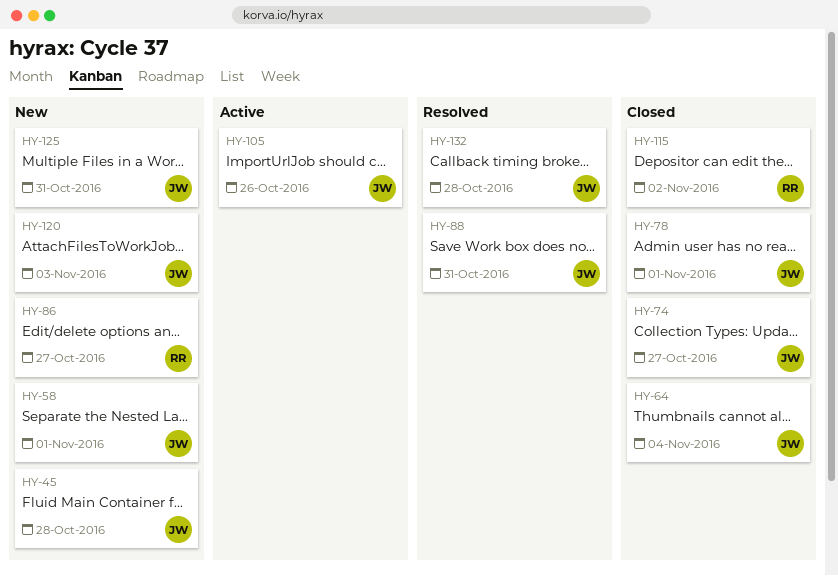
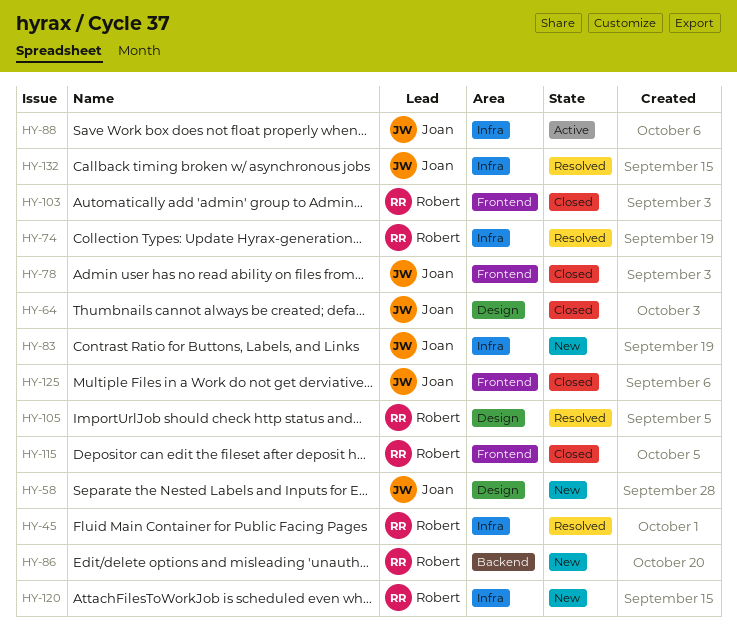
HY-45, status: New -> Resolved
HY-45, owner: Joan -> Robert
HY-74, status: Closed -> Resolved
HY-74, owner: Joan -> Robert
HY-83: none -> present
HY-88, status: Resolved -> Active
HY-103: none -> present
HY-105, status: Active -> Resolved
HY-105, owner: Joan -> Robert
HY-120, owner: Joan -> Robert
HY-125, status: New -> Closed

